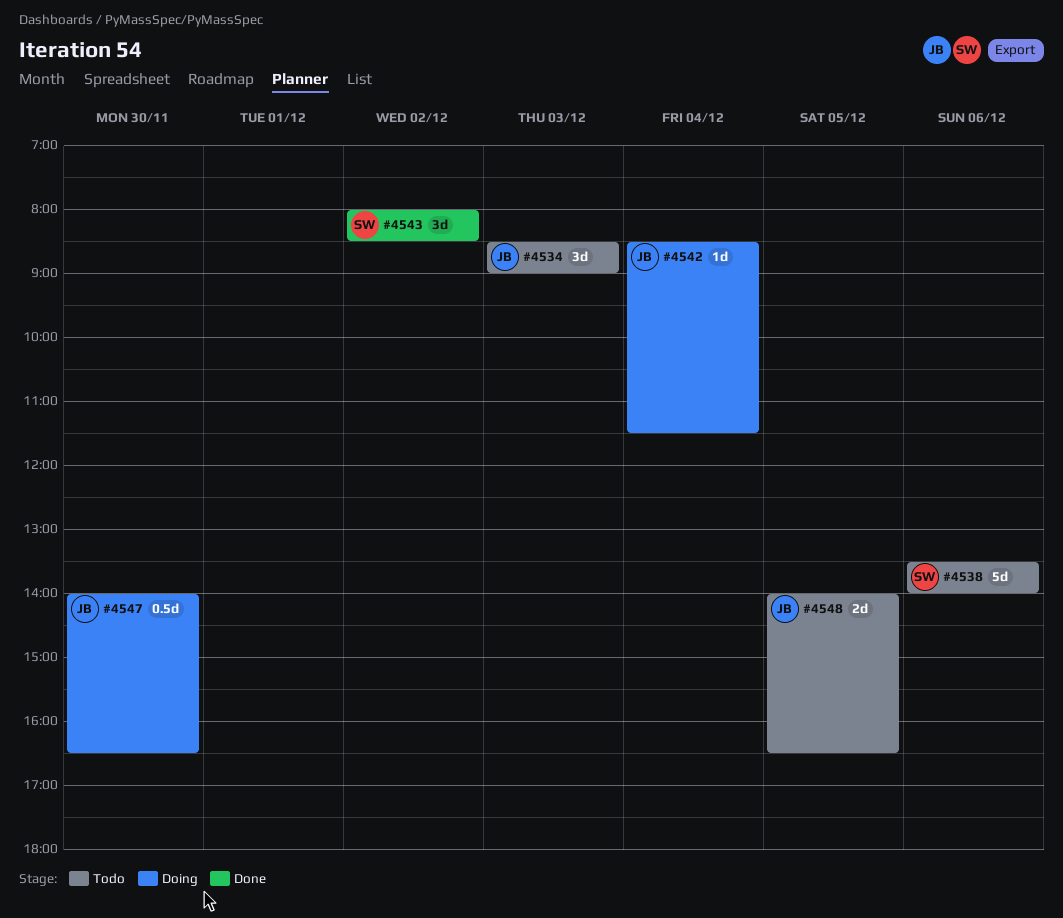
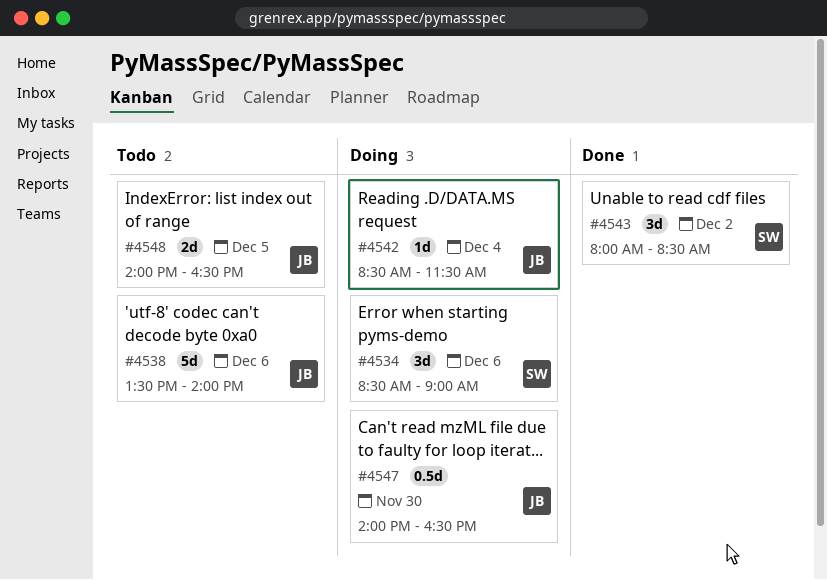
#4534, status: Todo -> Doing
#4534, owner: JB -> SW
#4534, day: Dec 3 -> Dec 6
#4538, owner: SW -> JB

